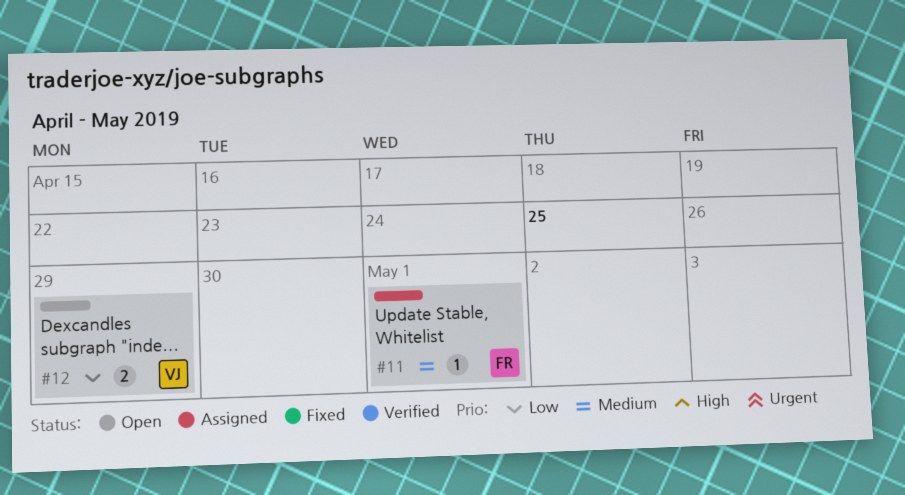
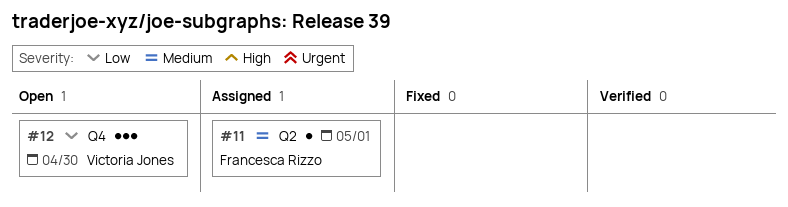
#12, estimate: 2 -> 3
#12, due: Apr 29 -> Apr 30

